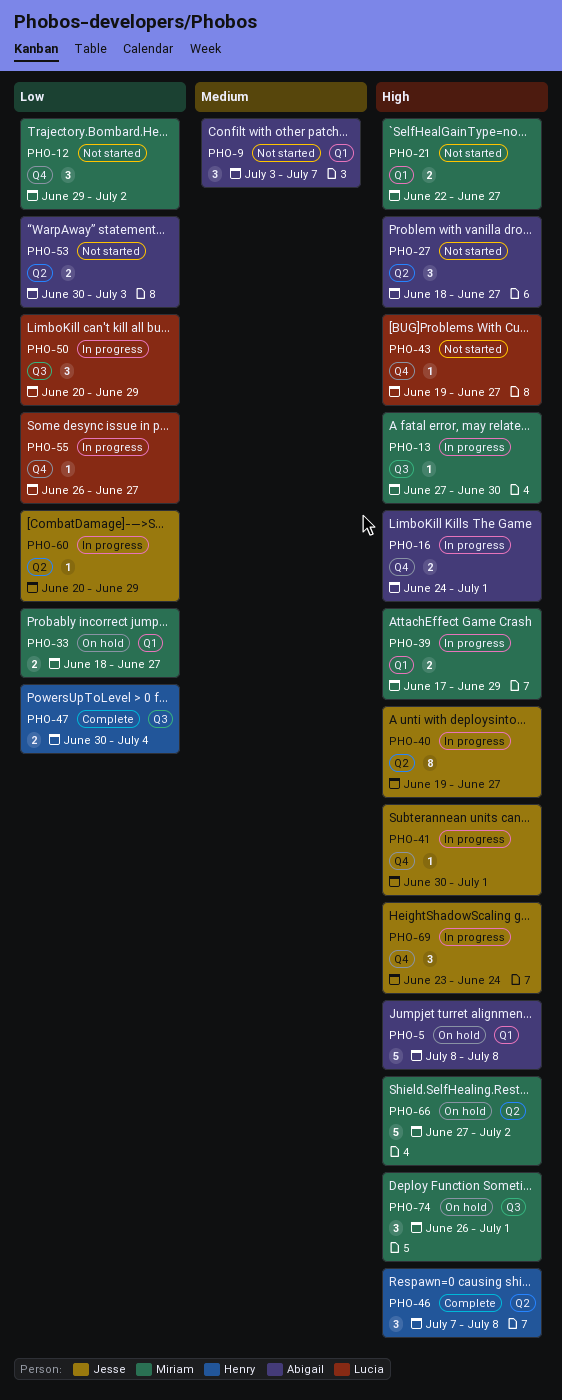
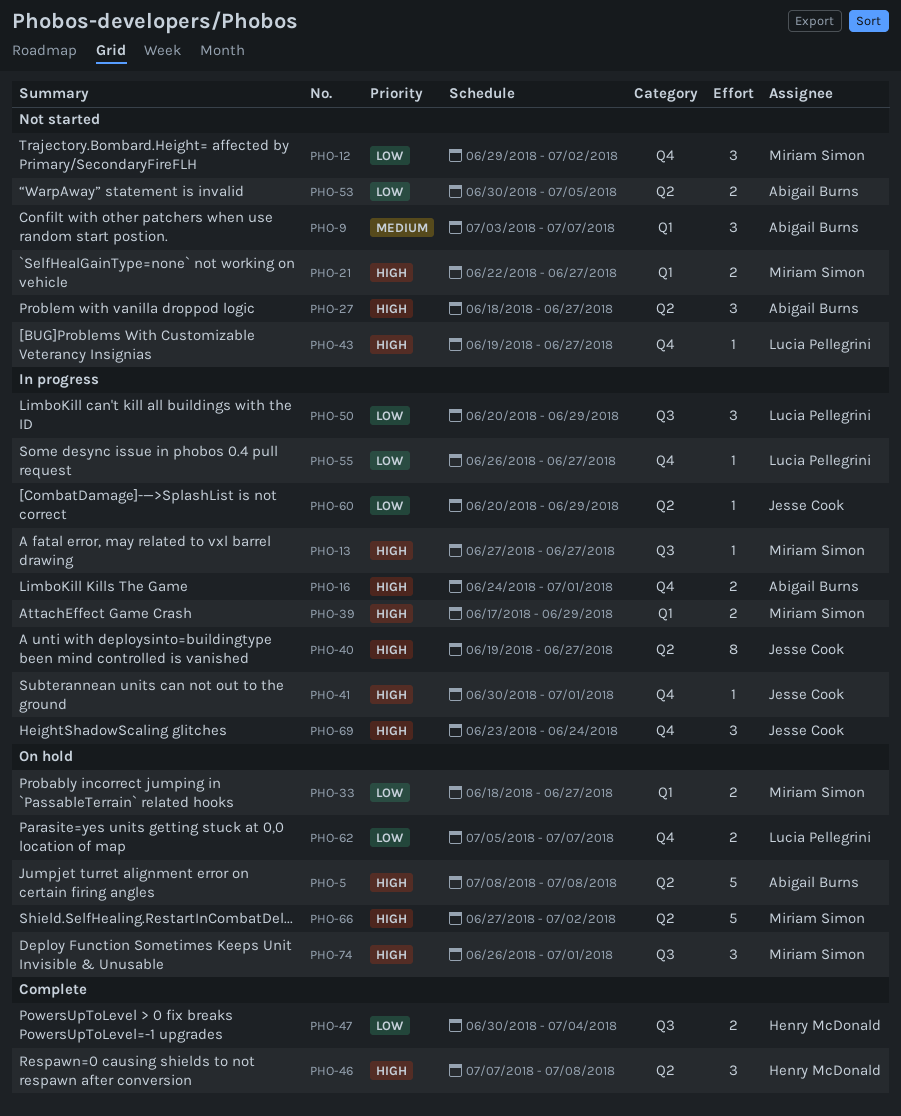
PHO-5, label: Q1 -> Q2
PHO-13, due: Jun 30 -> Jun 27
PHO-53, due: Jul 3 -> Jul 5
PHO-62: none -> present

